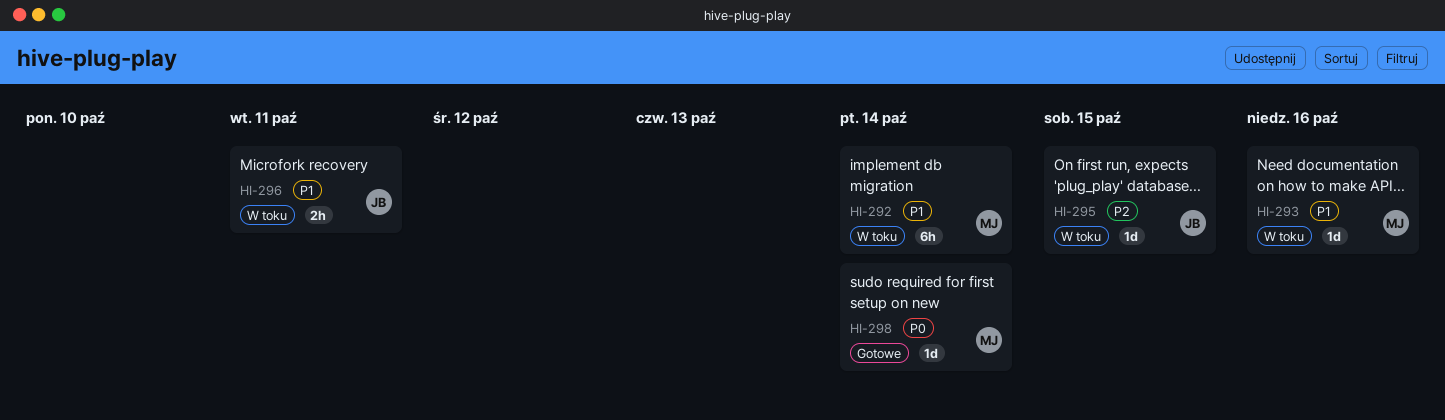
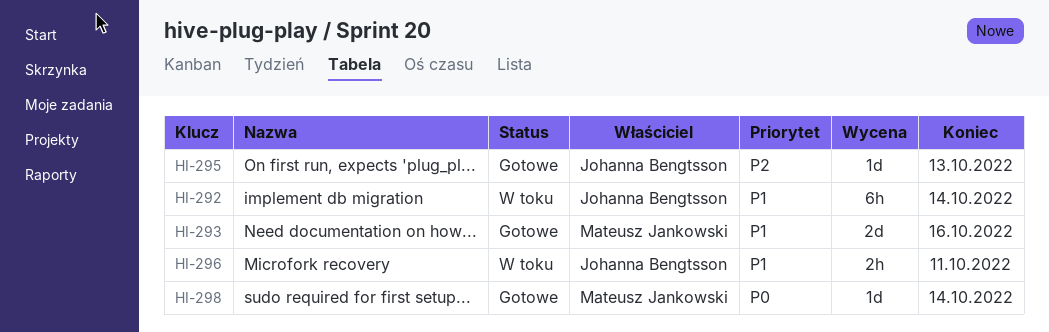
HI-292, owner: Mateusz Jankowski -> Johanna Bengtsson
HI-293, status: W toku -> Gotowe
HI-293, estimate: 1d -> 2d
HI-295, status: W toku -> Gotowe
HI-295, due: Oct 15 -> Oct 13

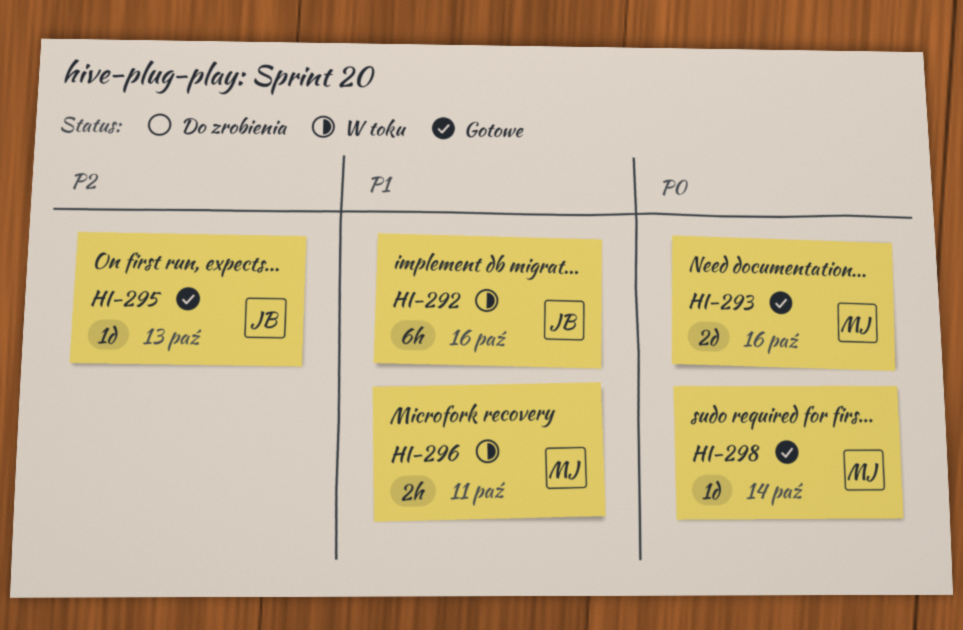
HI-292, due: Oct 14 -> Oct 16
HI-293, priority: P1 -> P0
HI-296, owner: Johanna Bengtsson -> Mateusz Jankowski

